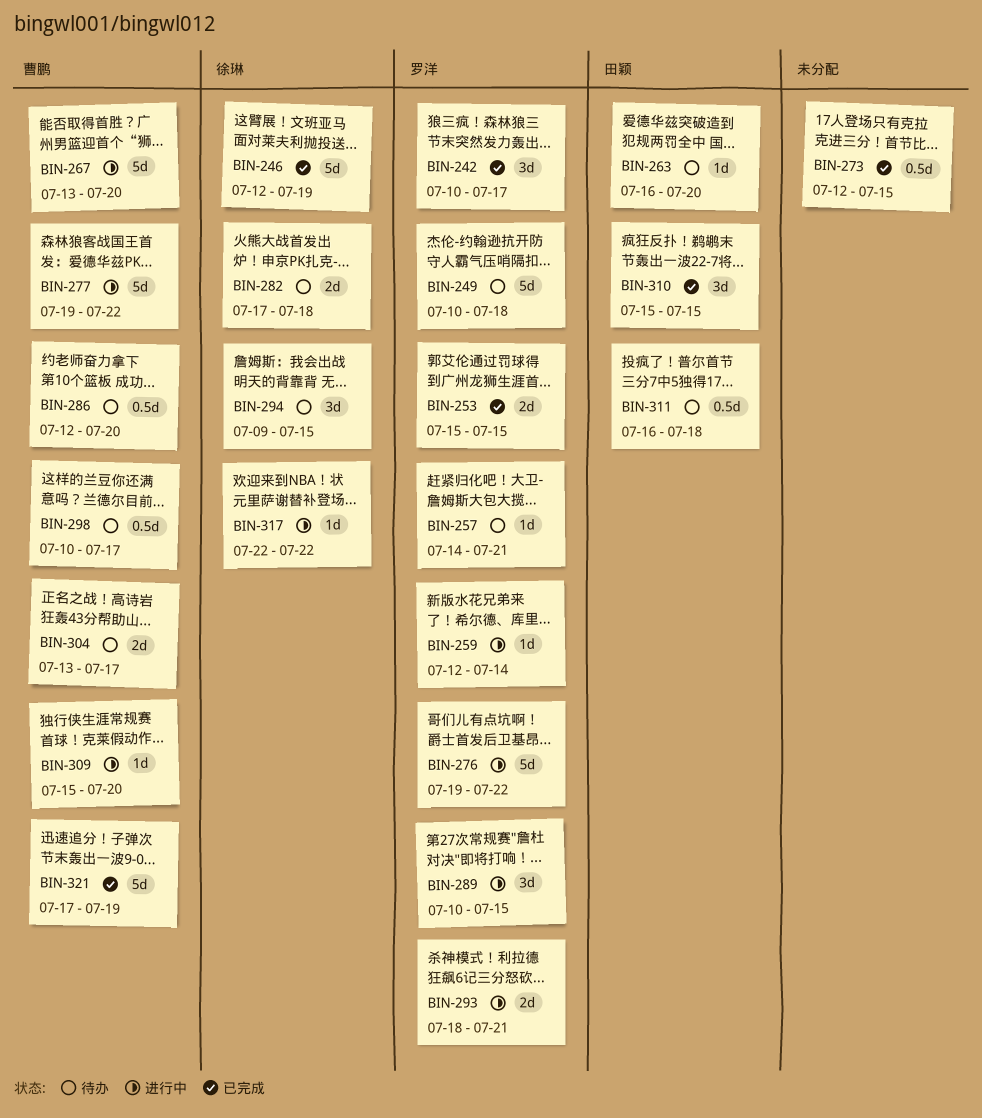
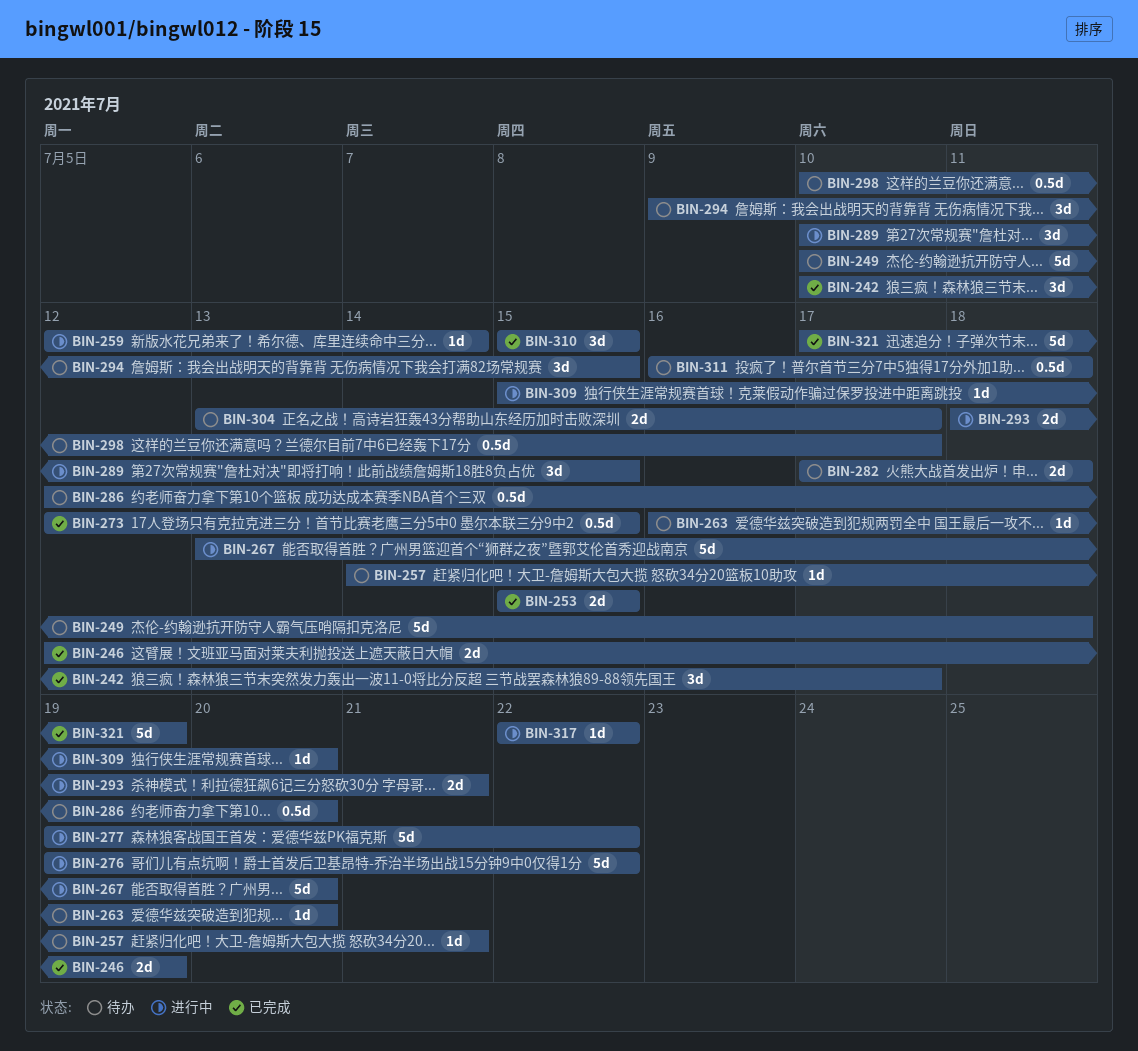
BIN-246, estimate: 5d -> 2d

